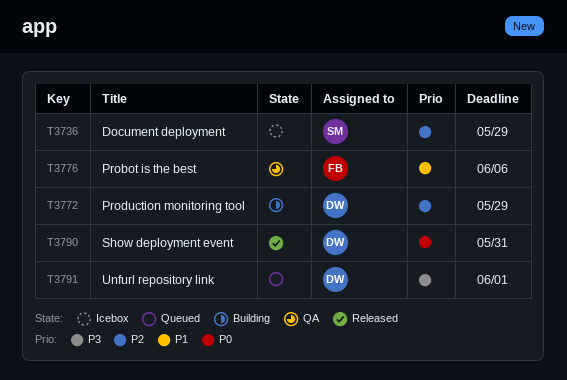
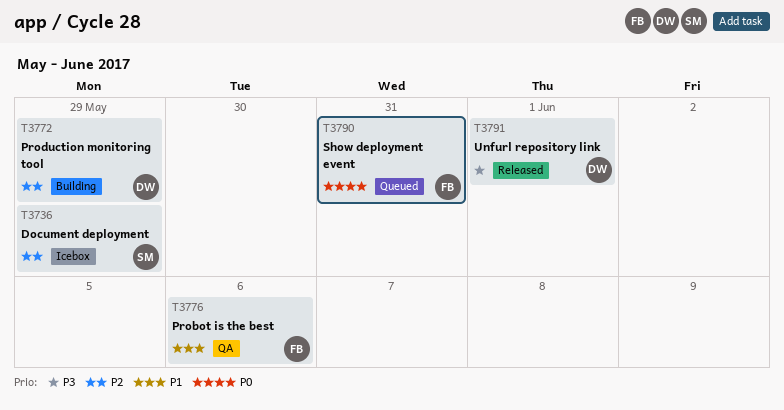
T3790, status: Released -> Queued
T3790, owner: DW -> FB
T3791, status: Queued -> Released

